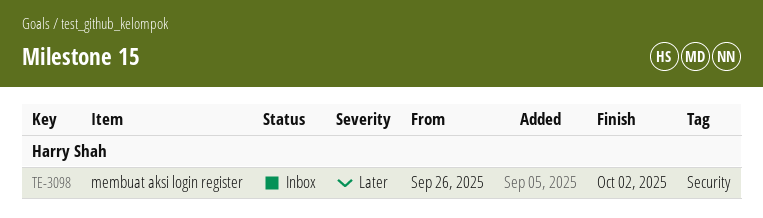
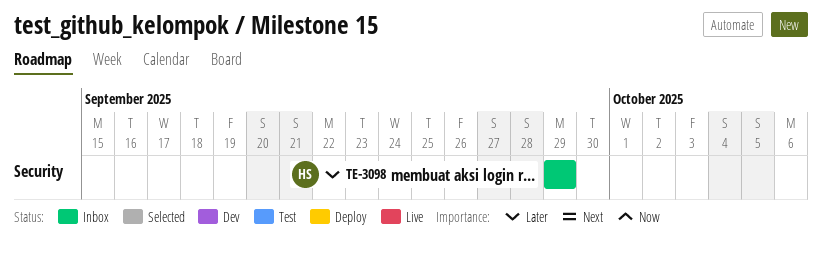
TE-3098, start: Sep 26 -> Sep 29
TE-3098, due: Oct 2 -> Sep 29

